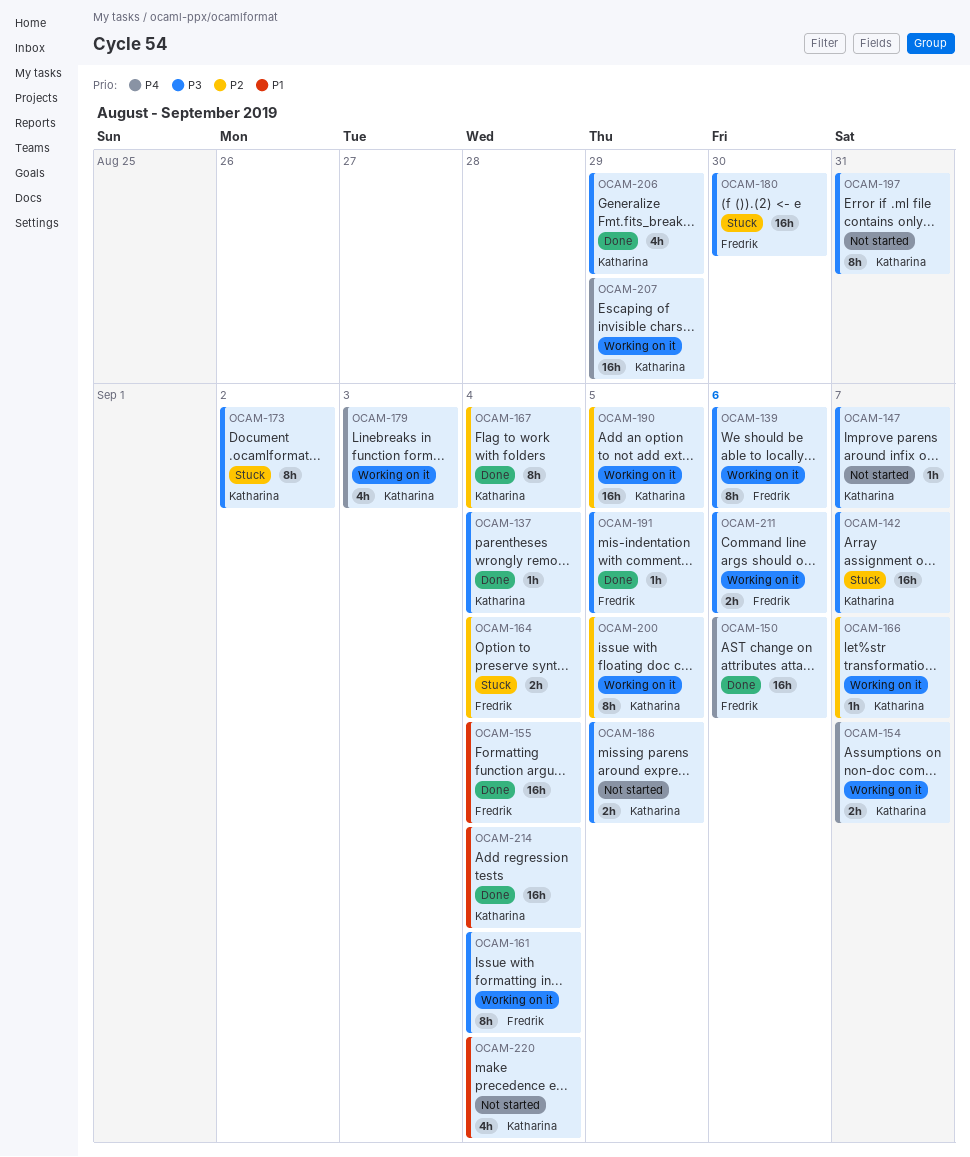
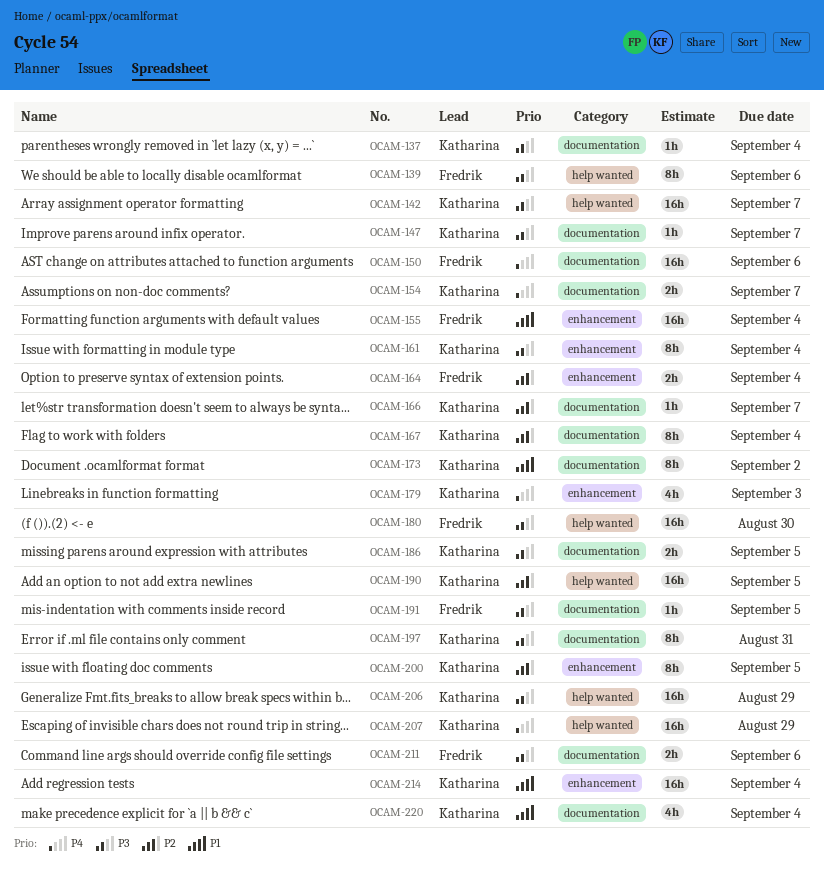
OCAM-161, owner: Fredrik -> Katharina
OCAM-173, priority: P3 -> P1
OCAM-206, estimate: 4h -> 16h

